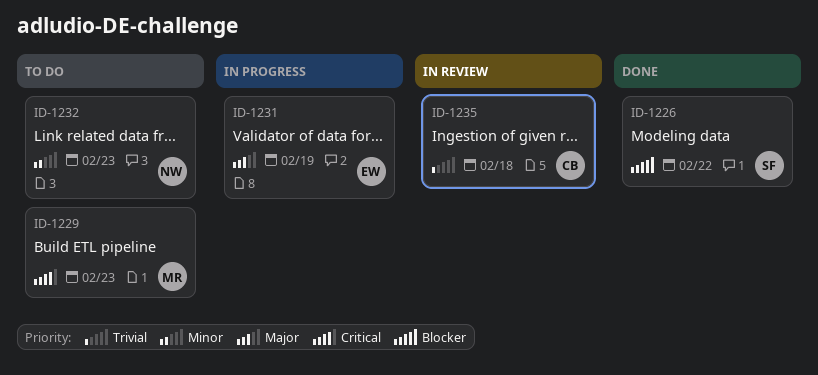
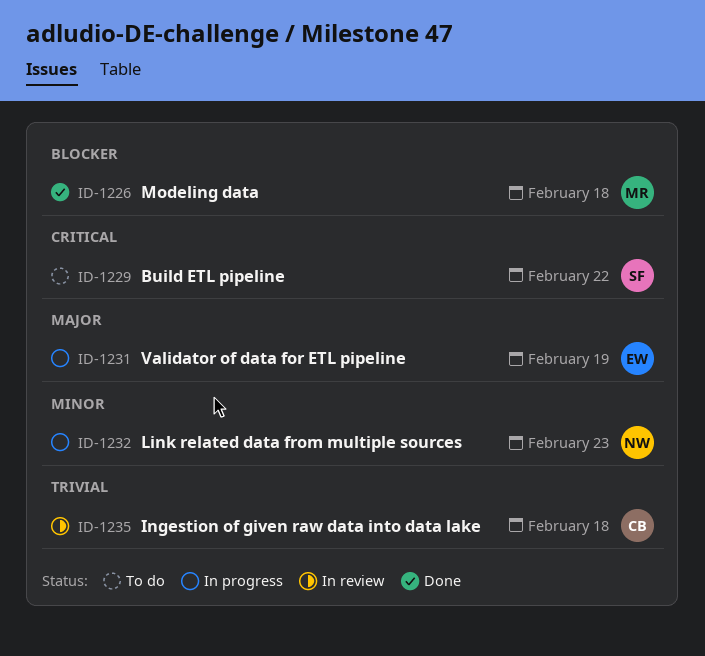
ID-1226, owner: SF -> MR
ID-1226, due: Feb 22 -> Feb 18
ID-1229, owner: MR -> SF
ID-1229, due: Feb 23 -> Feb 22
ID-1232, status: To do -> In progress

